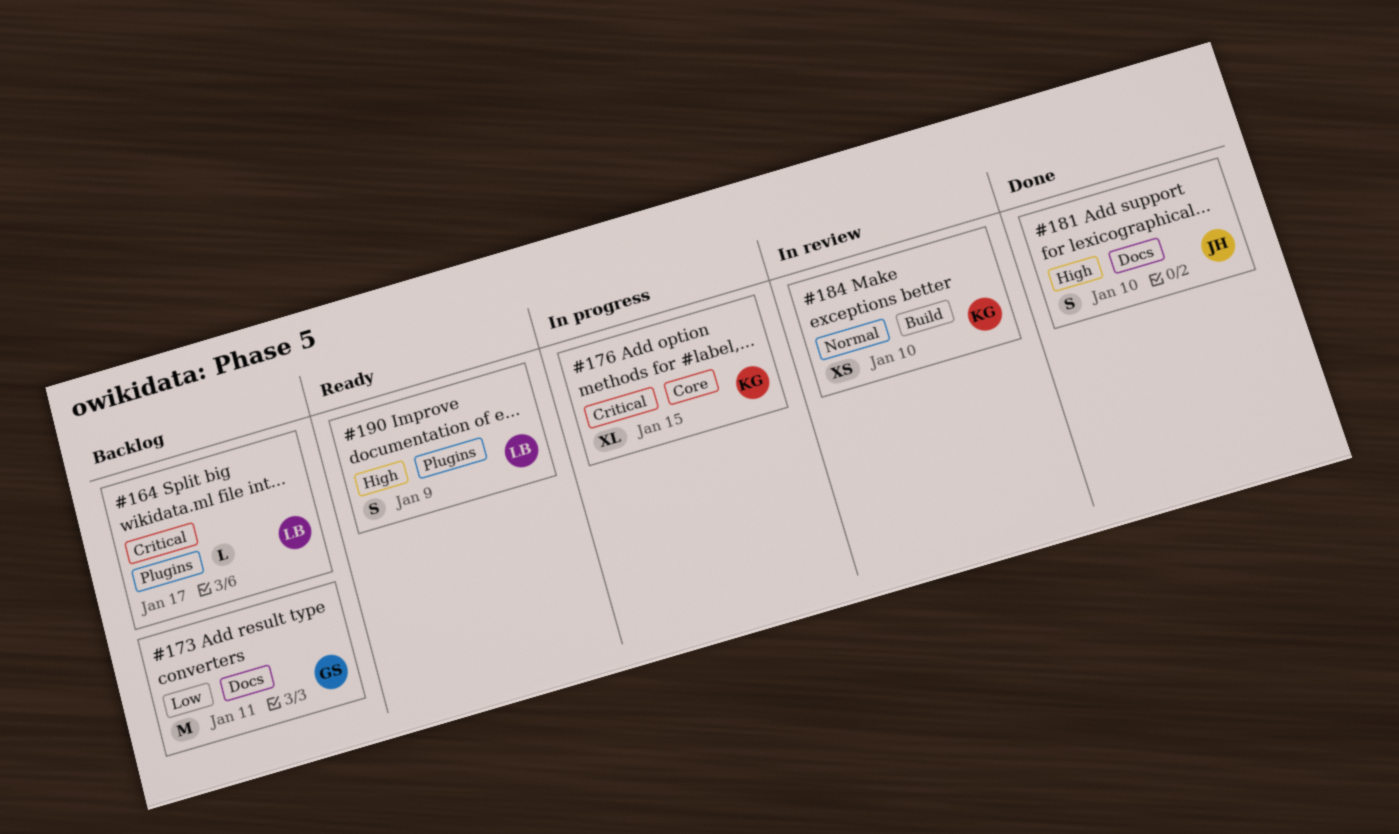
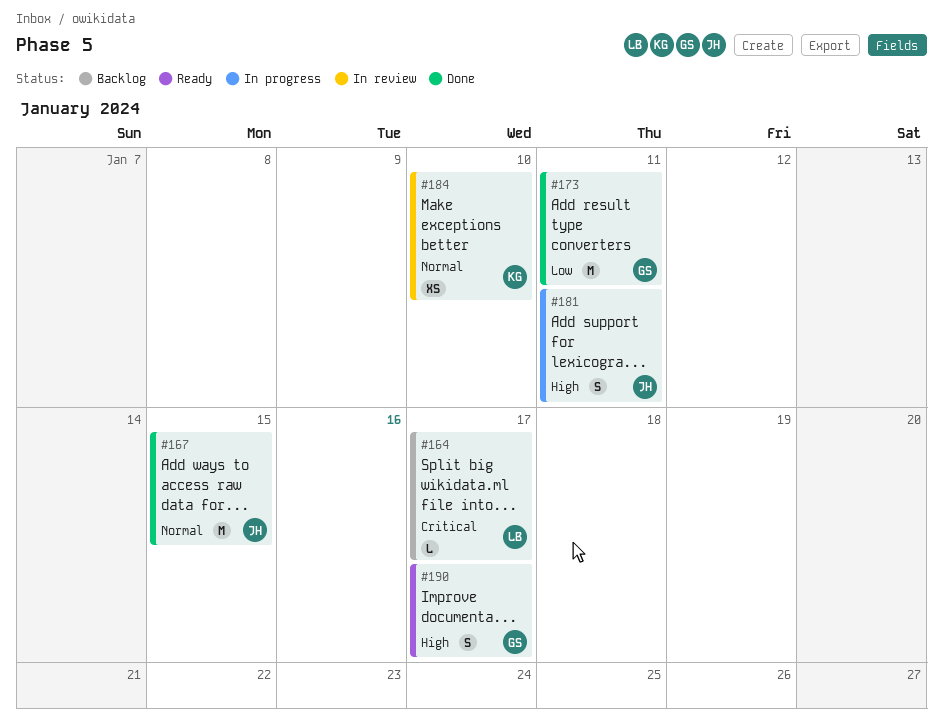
#167: none -> present
#173, status: Backlog -> Done
#176: present -> none
#181, status: Done -> In progress
#181, due: Jan 10 -> Jan 11
#190, owner: LB -> GS
#190, due: Jan 9 -> Jan 17

